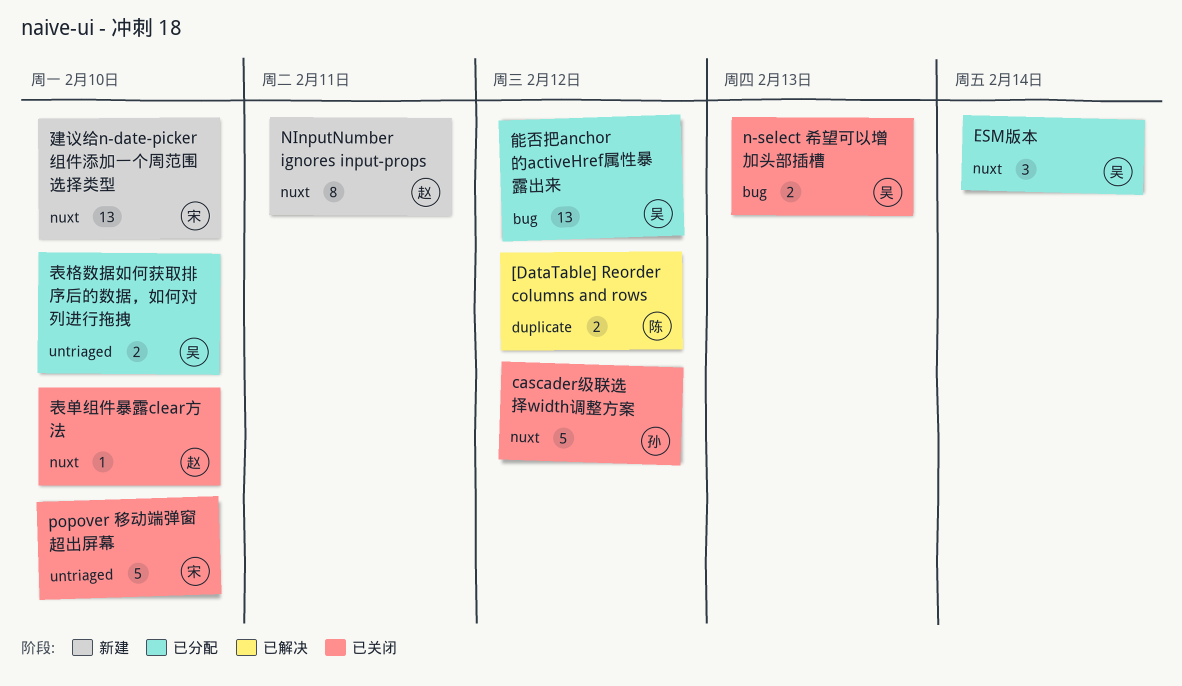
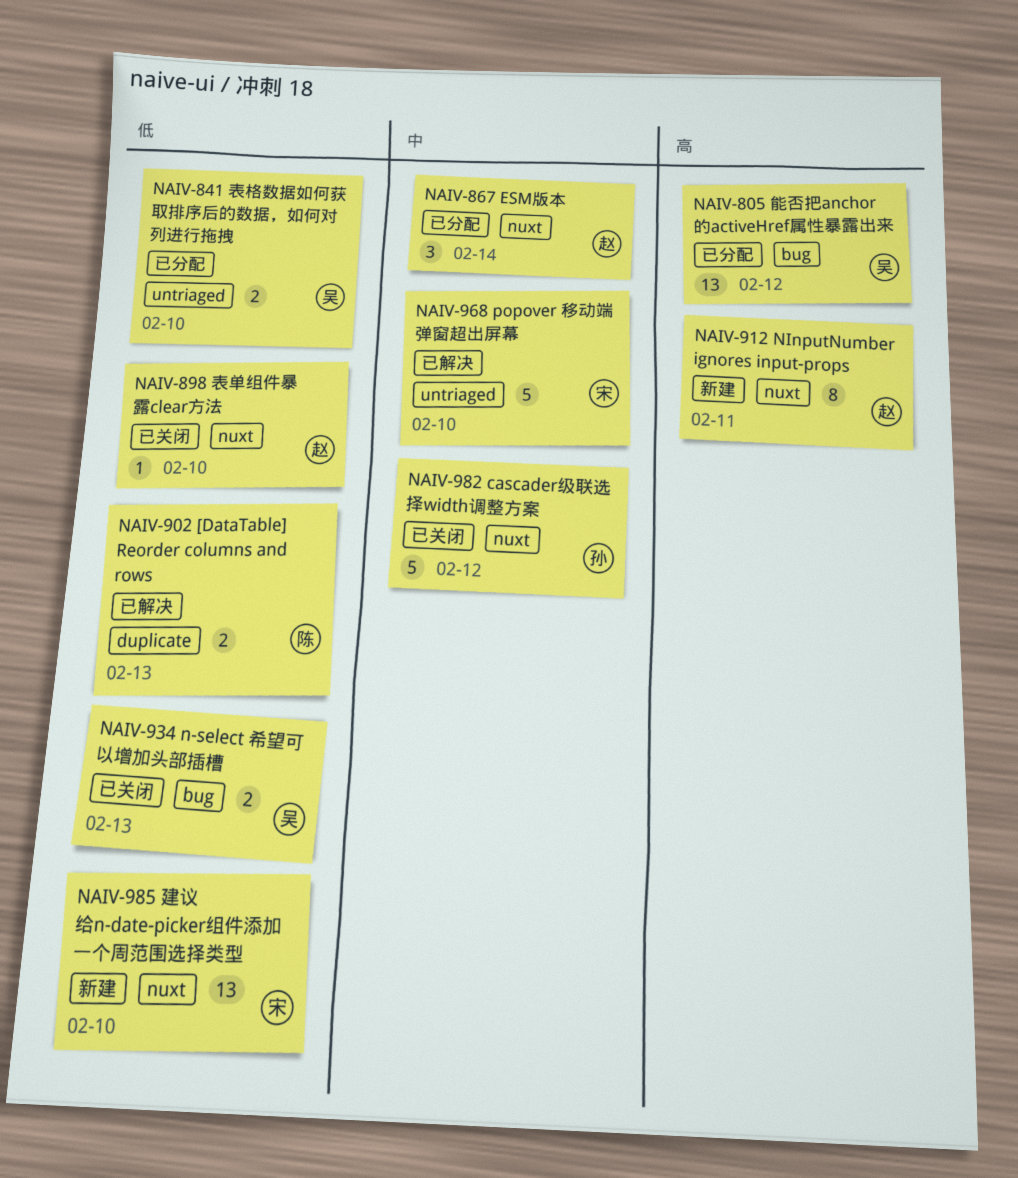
[DataTable] Reorder columns and rows, due: Feb 12 -> Feb 13
ESM版本, owner: 吴 -> 赵
popover 移动端弹窗超出屏幕, status: 已关闭 -> 已解决

